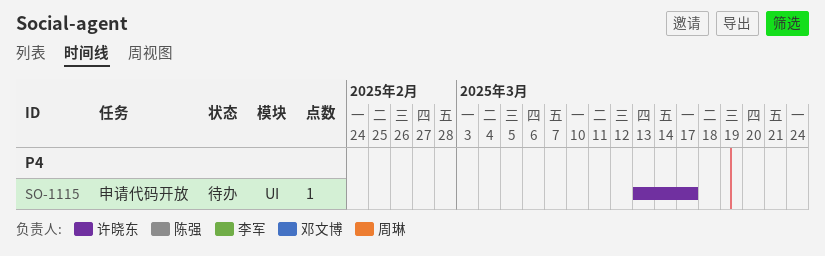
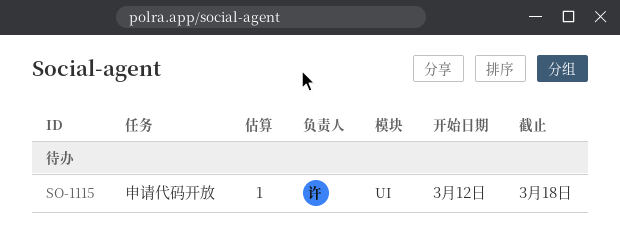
SO-1115, start: Mar 13 -> Mar 12
SO-1115, due: Mar 17 -> Mar 18

